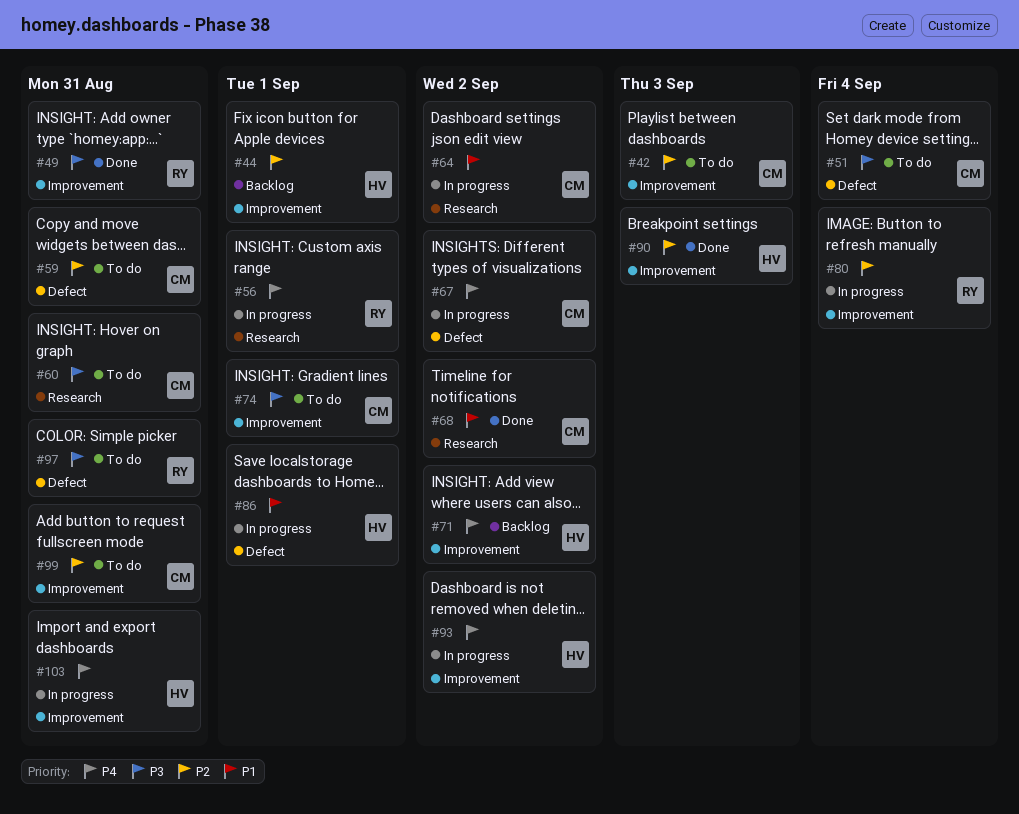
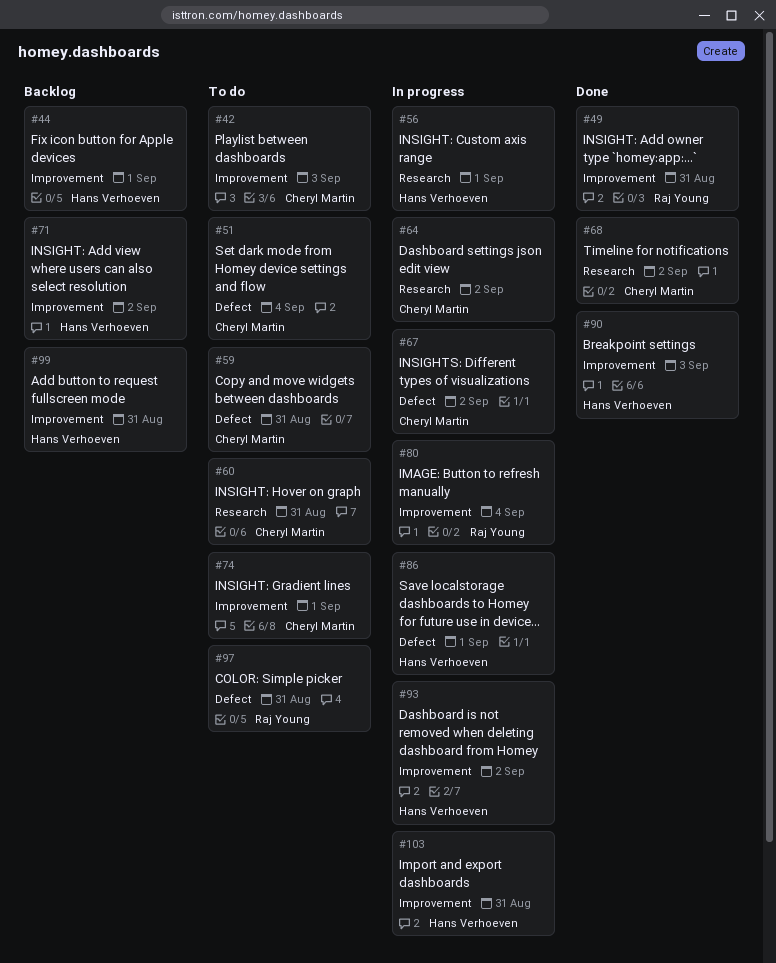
#56, owner: Raj Young -> Hans Verhoeven
#99, status: To do -> Backlog
#99, owner: Cheryl Martin -> Hans Verhoeven

